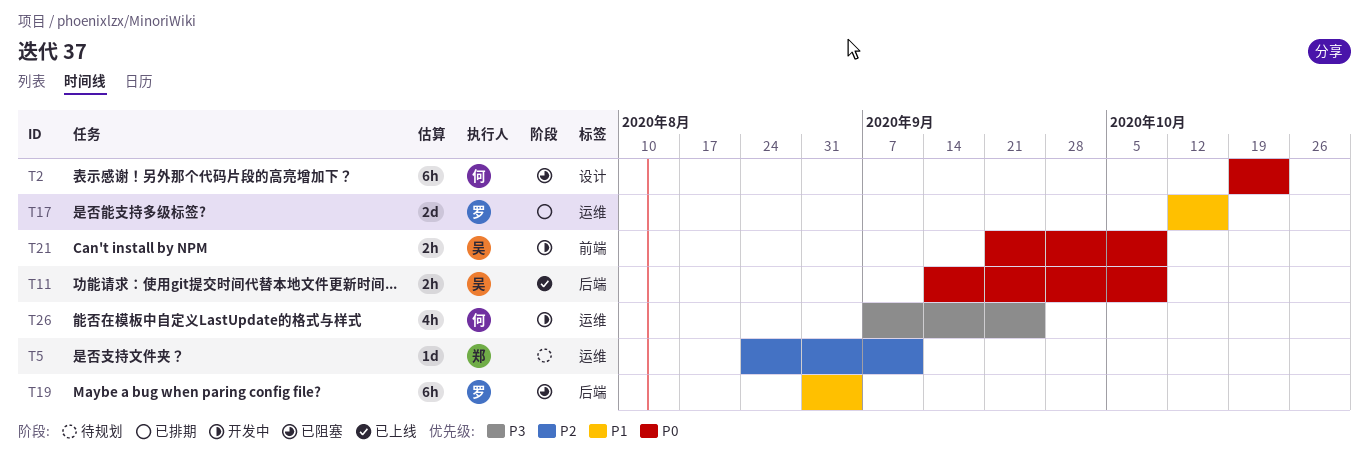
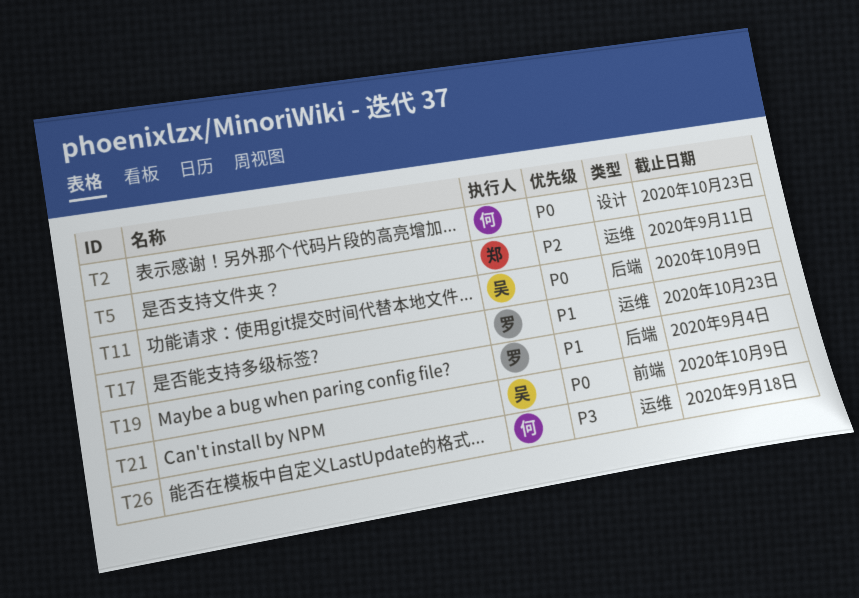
T17, due: Oct 16 -> Oct 23
T26, due: Sep 25 -> Sep 18

